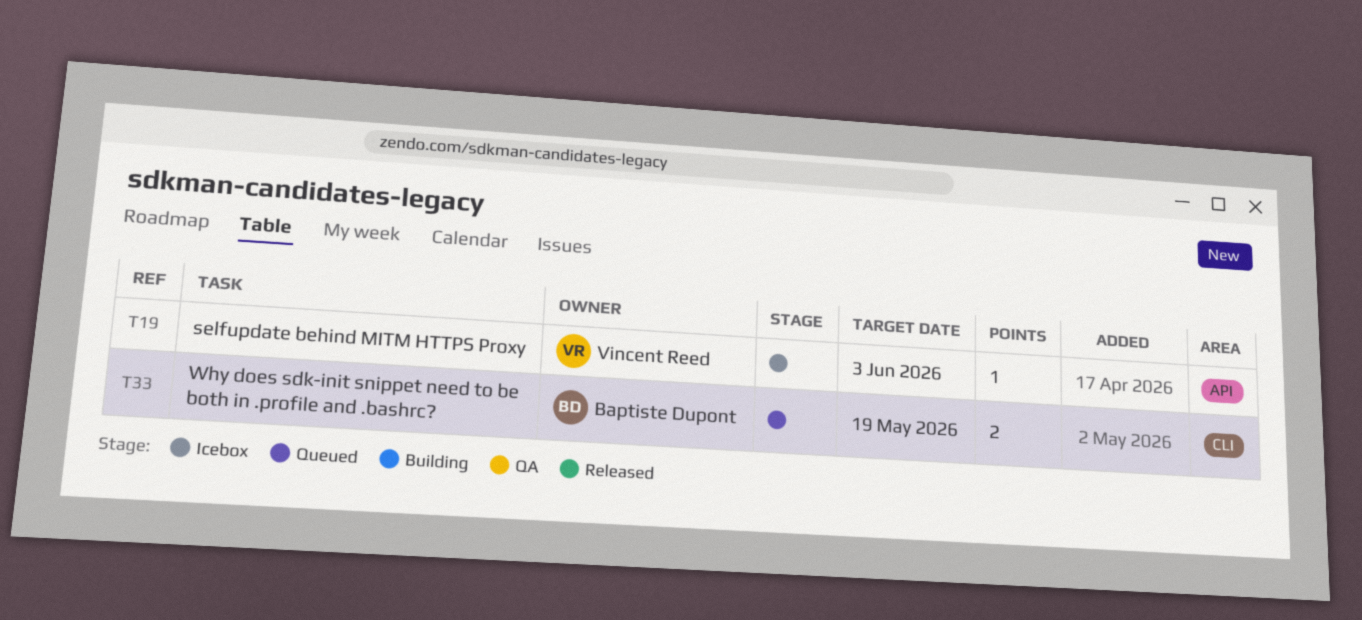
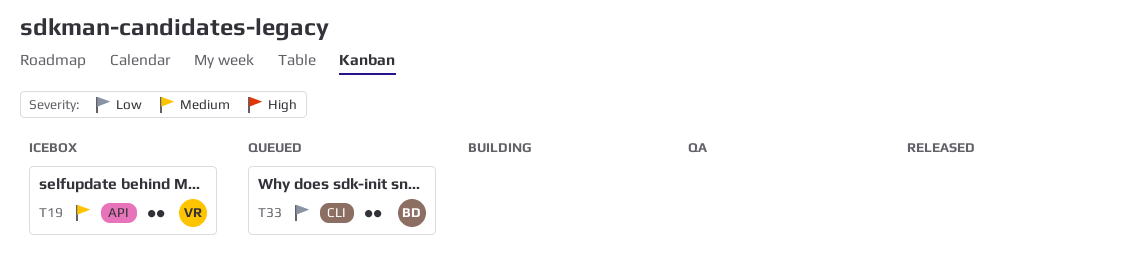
T19, estimate: 1 -> 2

